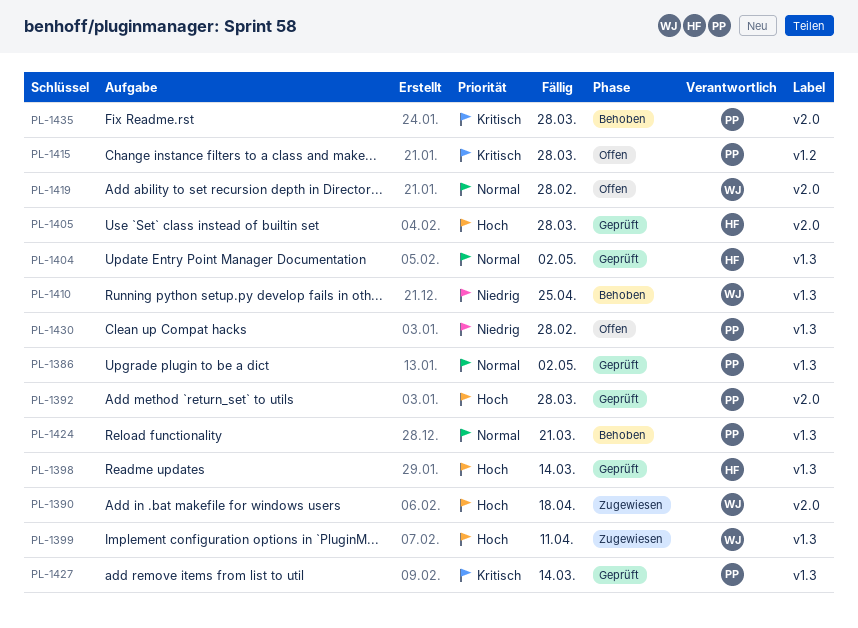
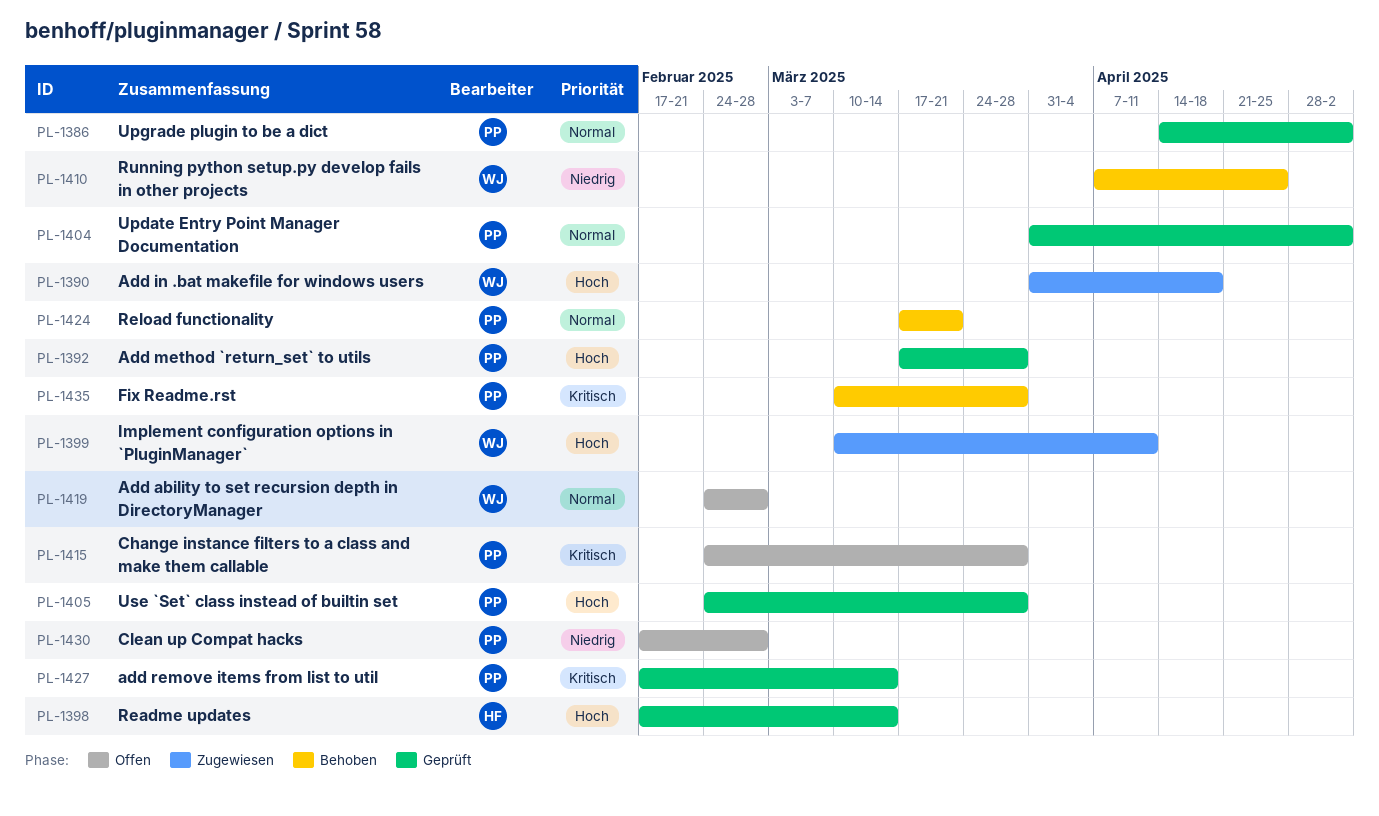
PL-1404, owner: HF -> PP
PL-1405, owner: HF -> PP

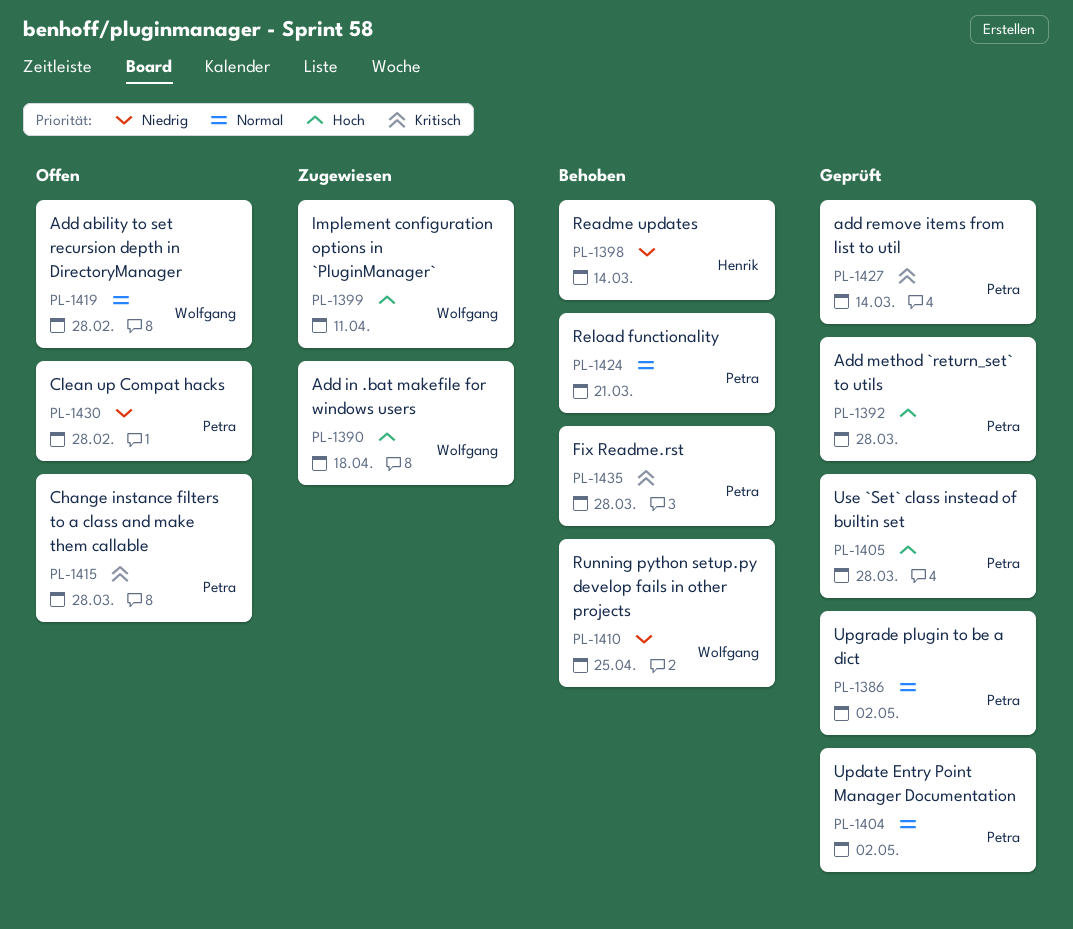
PL-1398, status: Geprüft -> Behoben
PL-1398, priority: Hoch -> Niedrig

